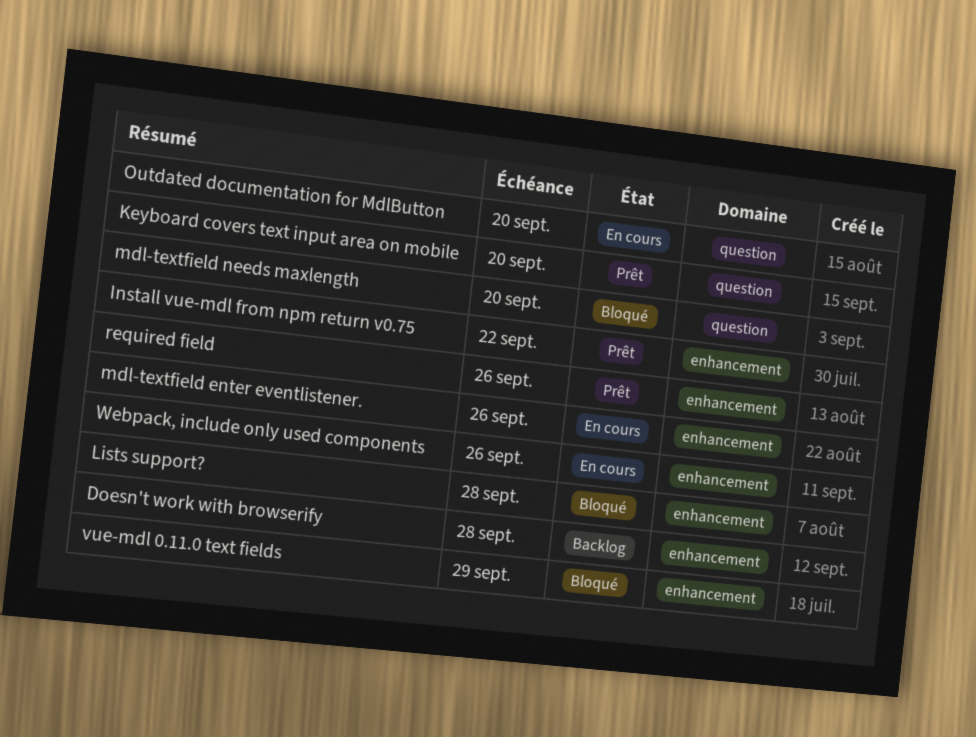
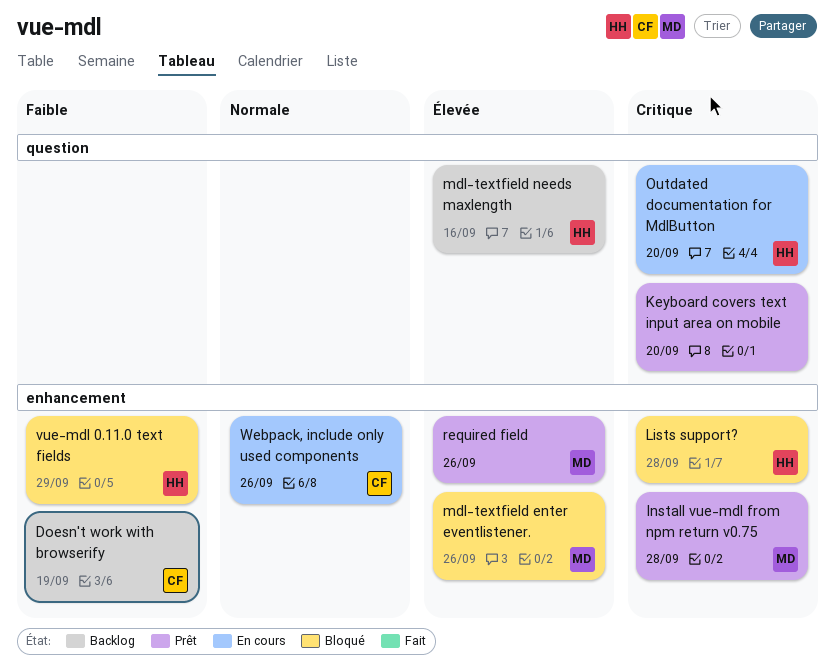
Doesn't work with browserify, due: Sep 28 -> Sep 19
Install vue-mdl from npm return v0.75, due: Sep 22 -> Sep 28
mdl-textfield enter eventlistener., status: En cours -> Bloqué
mdl-textfield needs maxlength, status: Bloqué -> Backlog
mdl-textfield needs maxlength, due: Sep 20 -> Sep 16

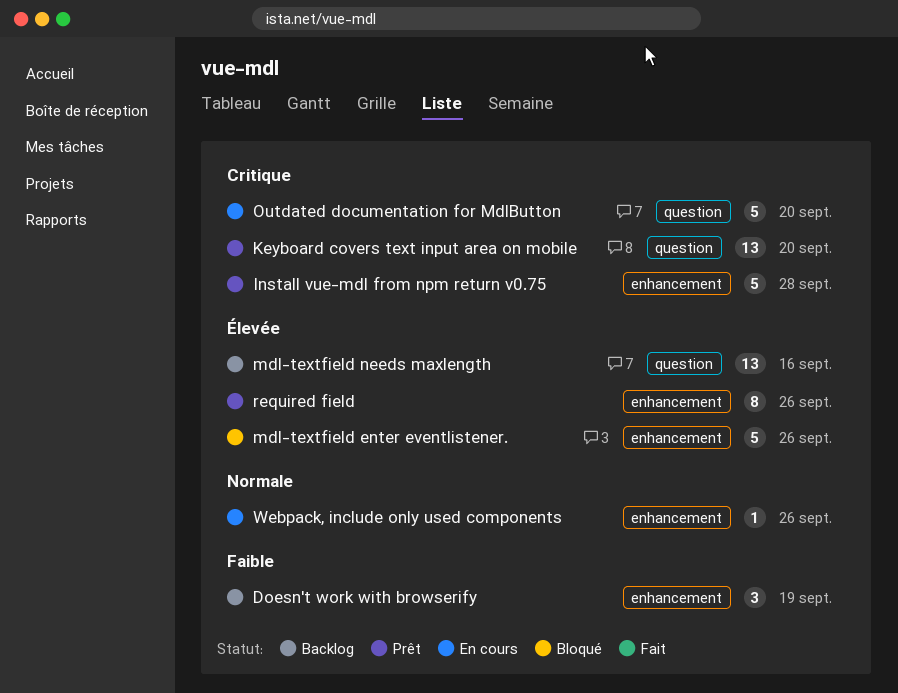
Lists support?: present -> none
vue-mdl 0.11.0 text fields: present -> none

